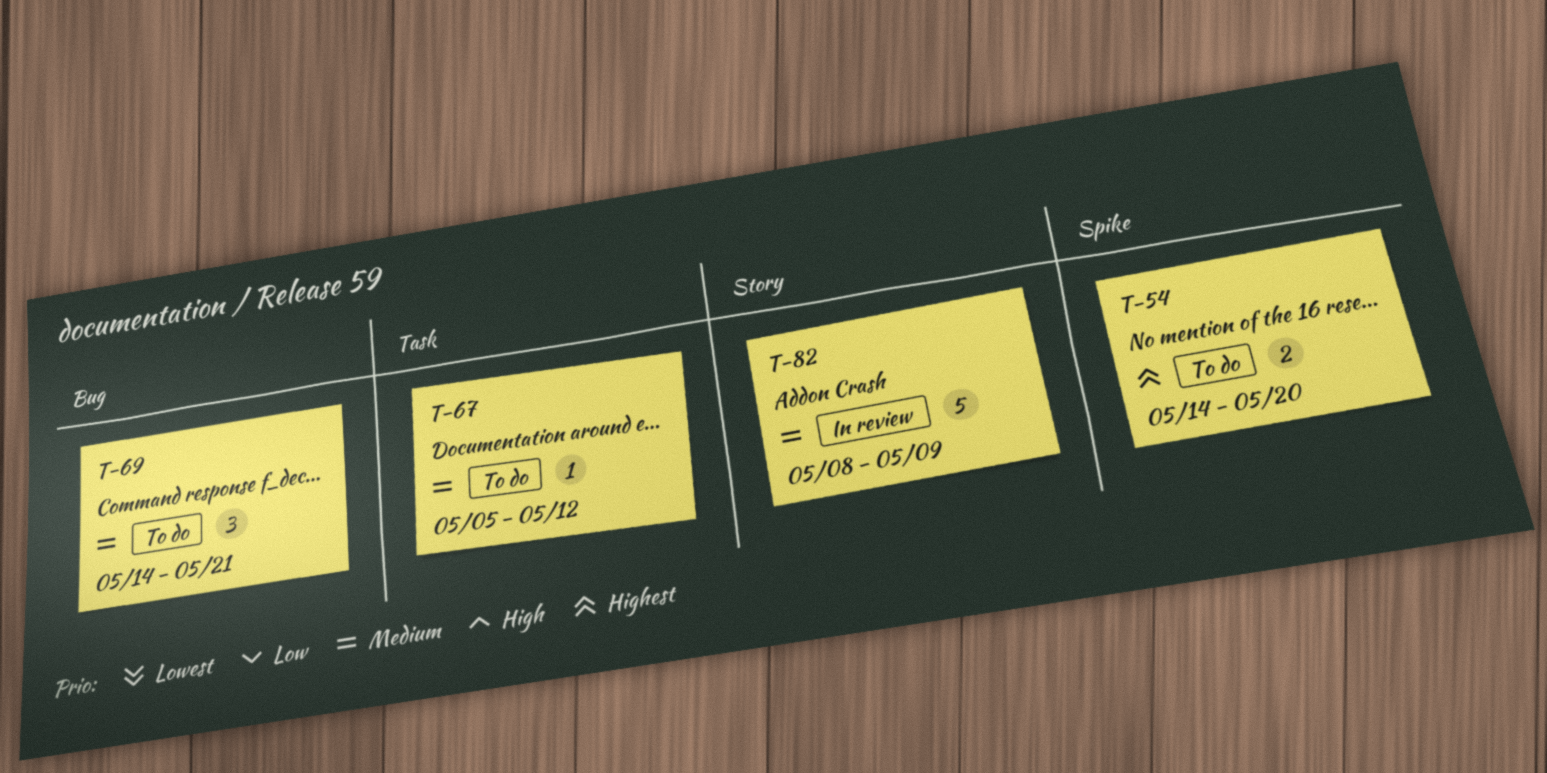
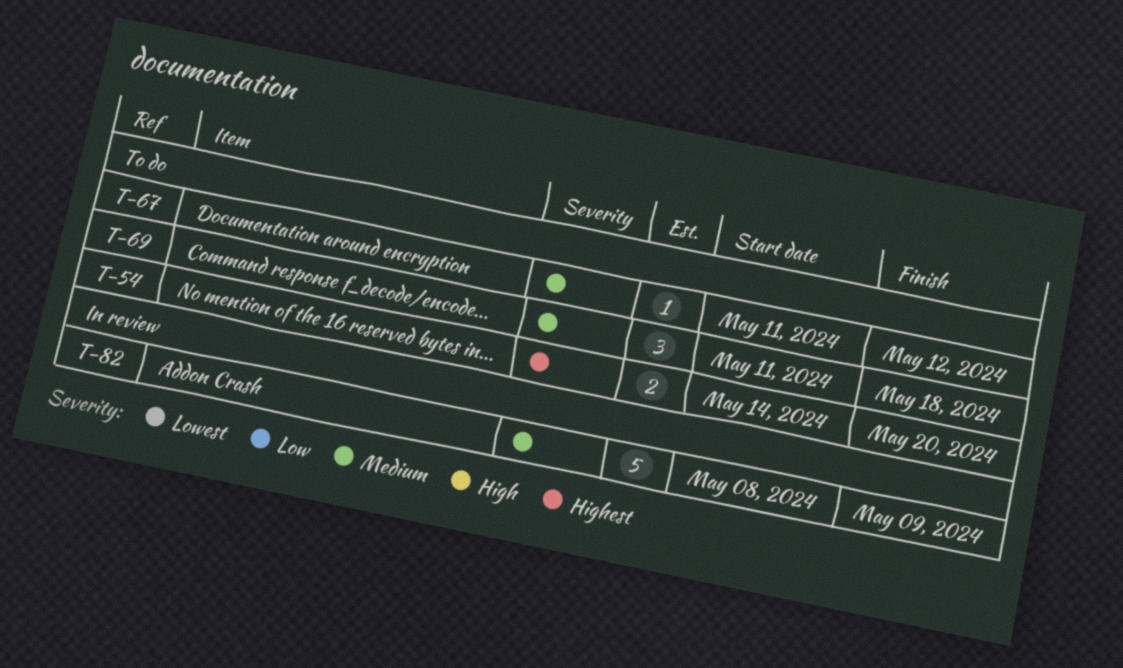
T-67, start: May 5 -> May 11
T-69, start: May 14 -> May 11
T-69, due: May 21 -> May 18

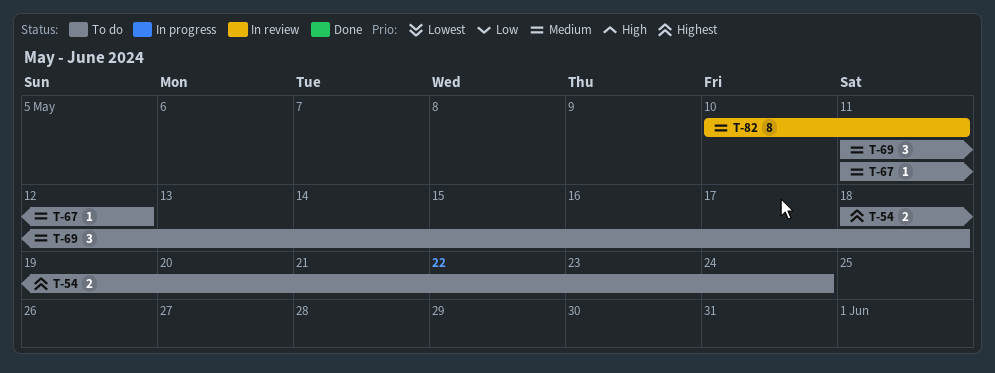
T-54, start: May 14 -> May 18
T-54, due: May 20 -> May 24
T-82, estimate: 5 -> 8
T-82, start: May 8 -> May 10
T-82, due: May 9 -> May 11

